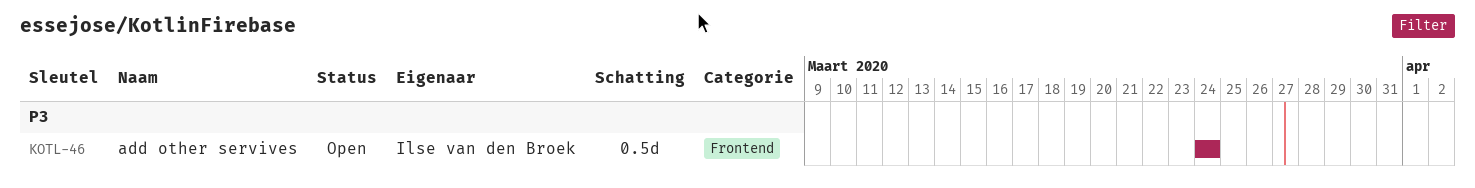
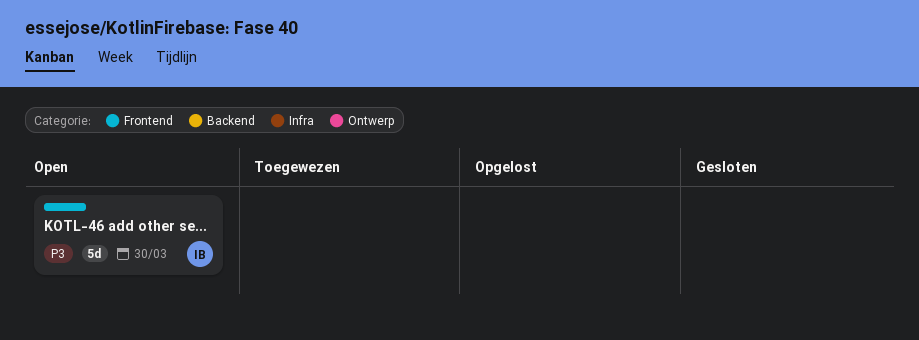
KOTL-46, estimate: 0.5d -> 5d
KOTL-46, due: Mar 24 -> Mar 30

